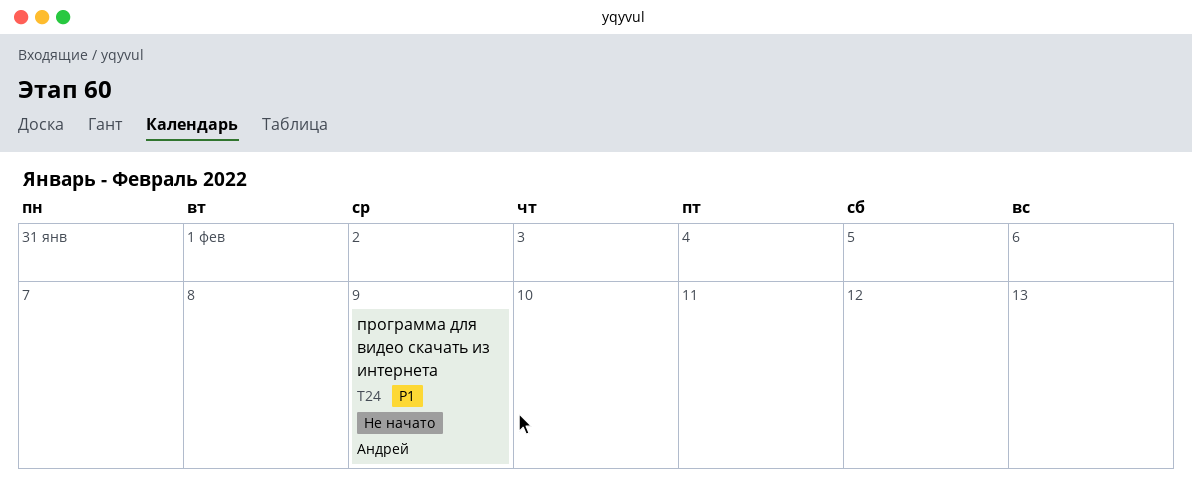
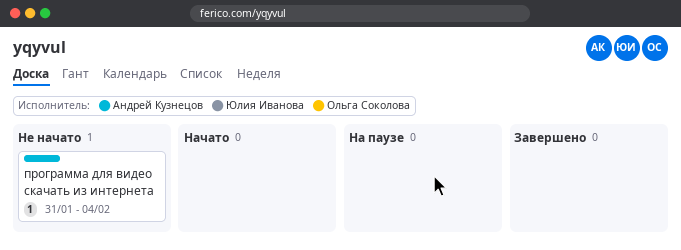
программа для видео скачать из интернета, due: Feb 9 -> Feb 4

